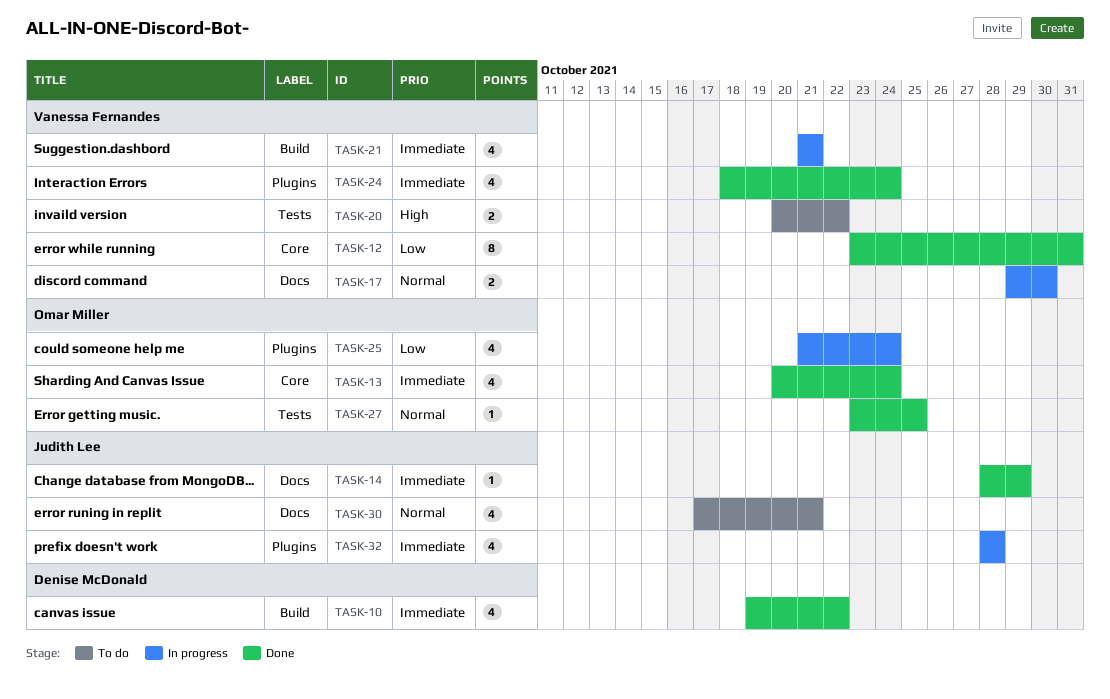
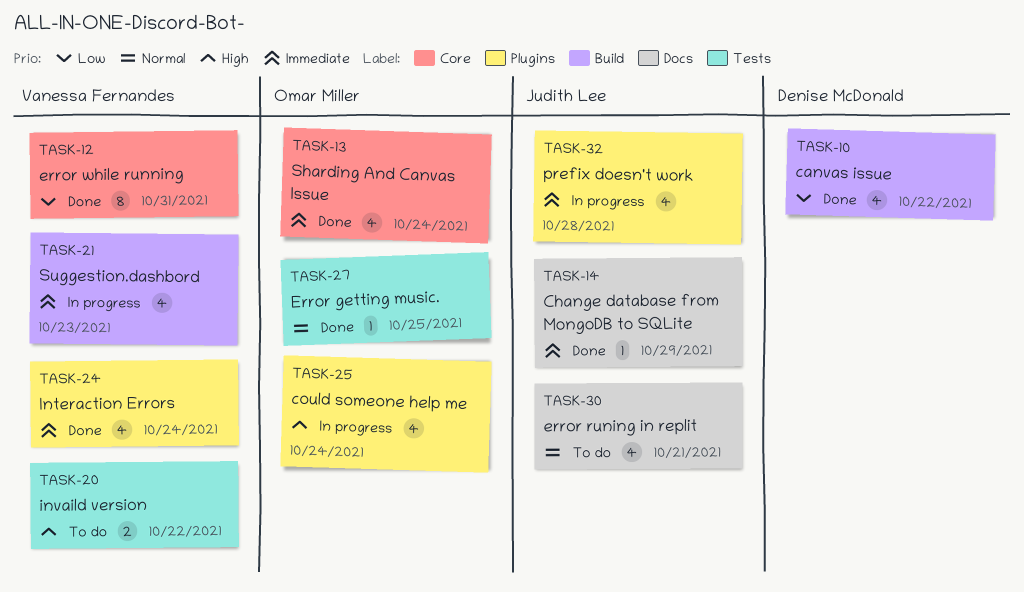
TASK-10, priority: Immediate -> Low
TASK-17: present -> none
TASK-21, due: Oct 21 -> Oct 23
TASK-25, priority: Low -> High

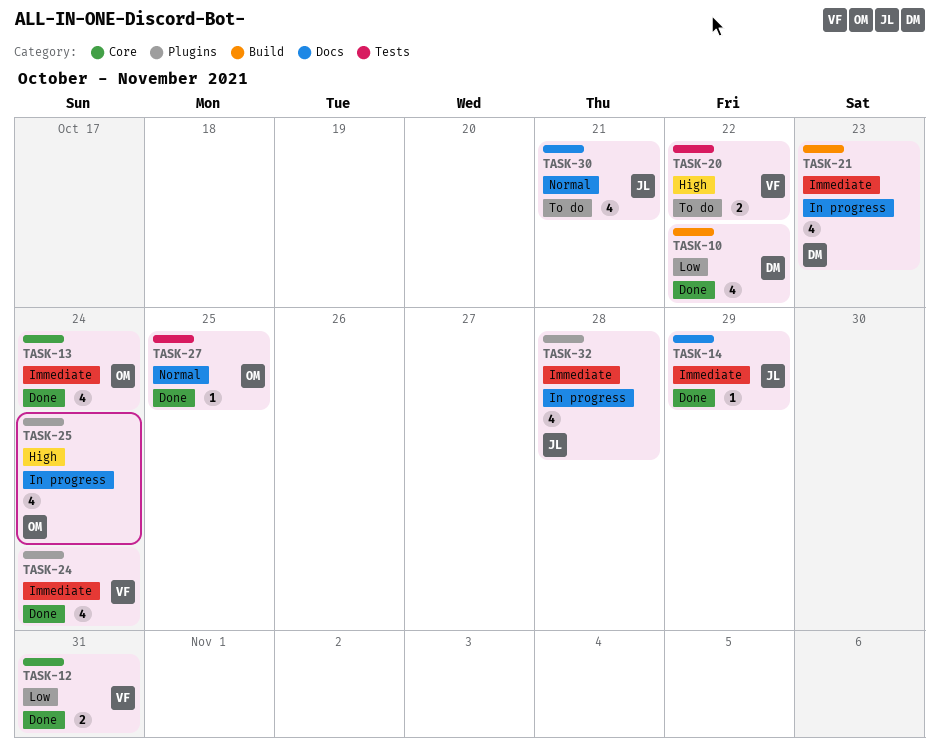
TASK-12, estimate: 8 -> 2
TASK-21, owner: Vanessa Fernandes -> Denise McDonald

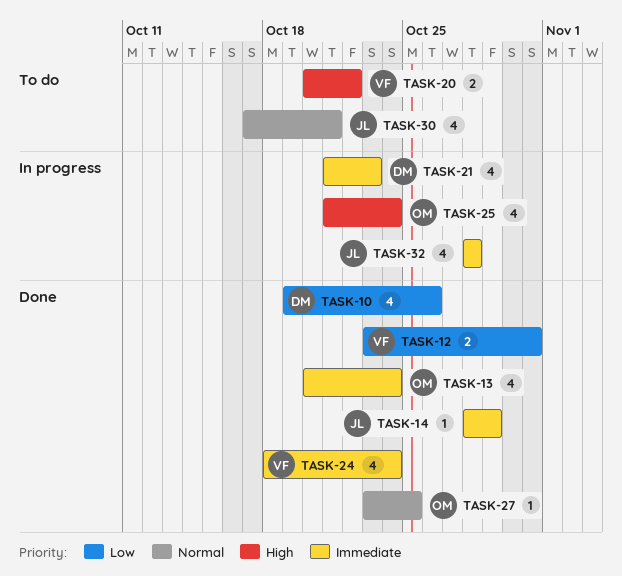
TASK-10, due: Oct 22 -> Oct 26

